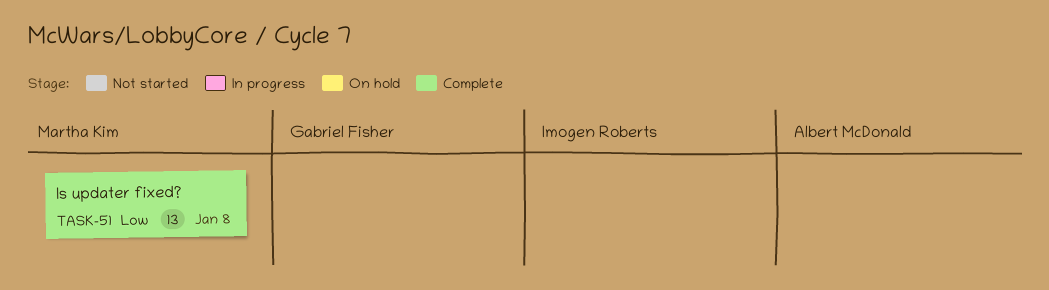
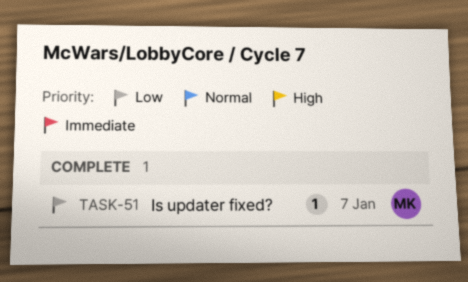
TASK-51, estimate: 13 -> 1
TASK-51, due: Jan 8 -> Jan 7

